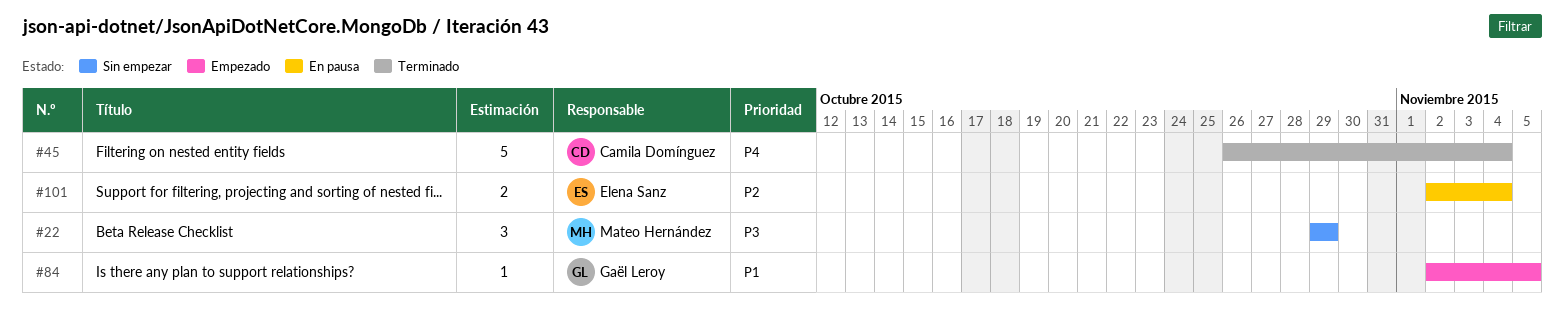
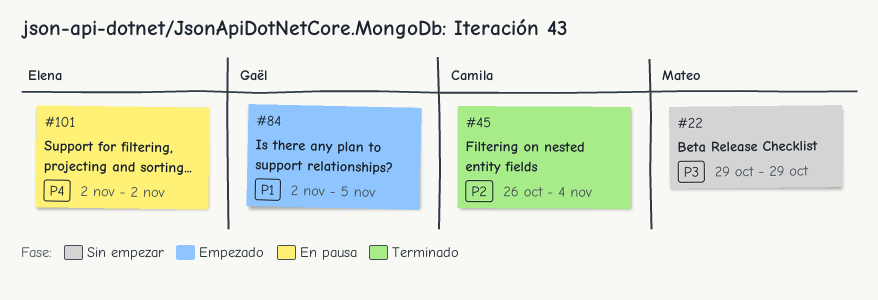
#45, priority: P4 -> P2
#101, priority: P2 -> P4
#101, due: Nov 4 -> Nov 2

